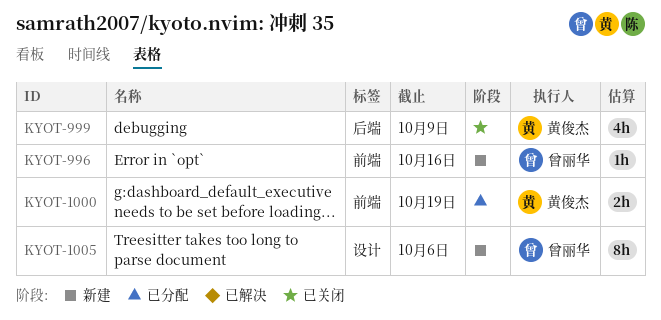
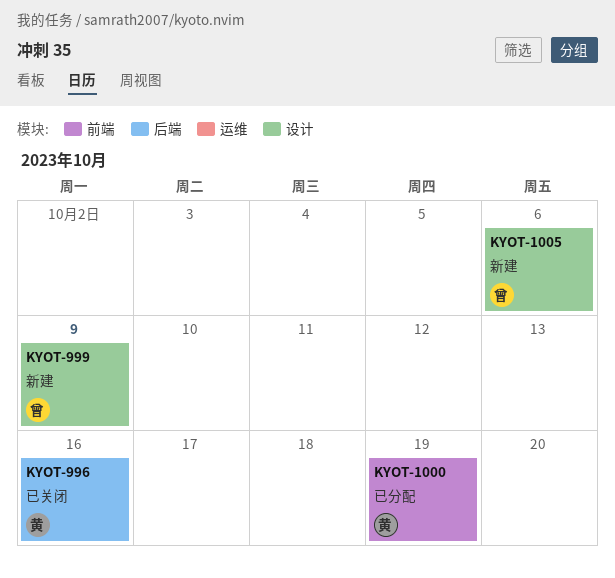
KYOT-996, status: 新建 -> 已关闭
KYOT-996, owner: 曾丽华 -> 黄俊杰
KYOT-996, label: 前端 -> 后端
KYOT-999, status: 已关闭 -> 新建
KYOT-999, owner: 黄俊杰 -> 曾丽华
KYOT-999, label: 后端 -> 设计

